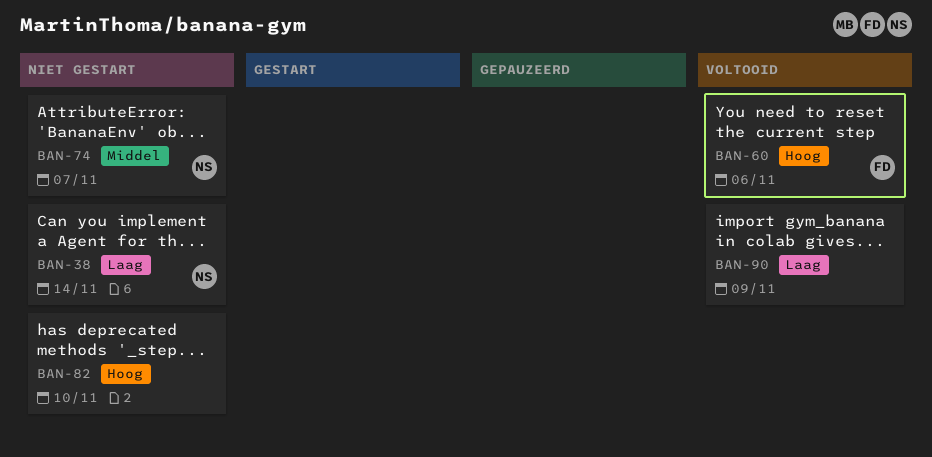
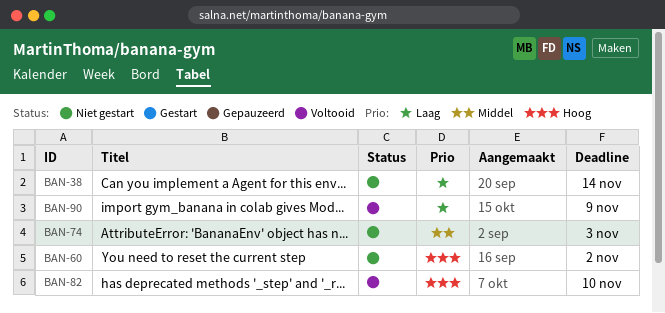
BAN-60, status: Voltooid -> Niet gestart
BAN-60, due: Nov 6 -> Nov 2
BAN-74, due: Nov 7 -> Nov 3
BAN-82, status: Niet gestart -> Voltooid

